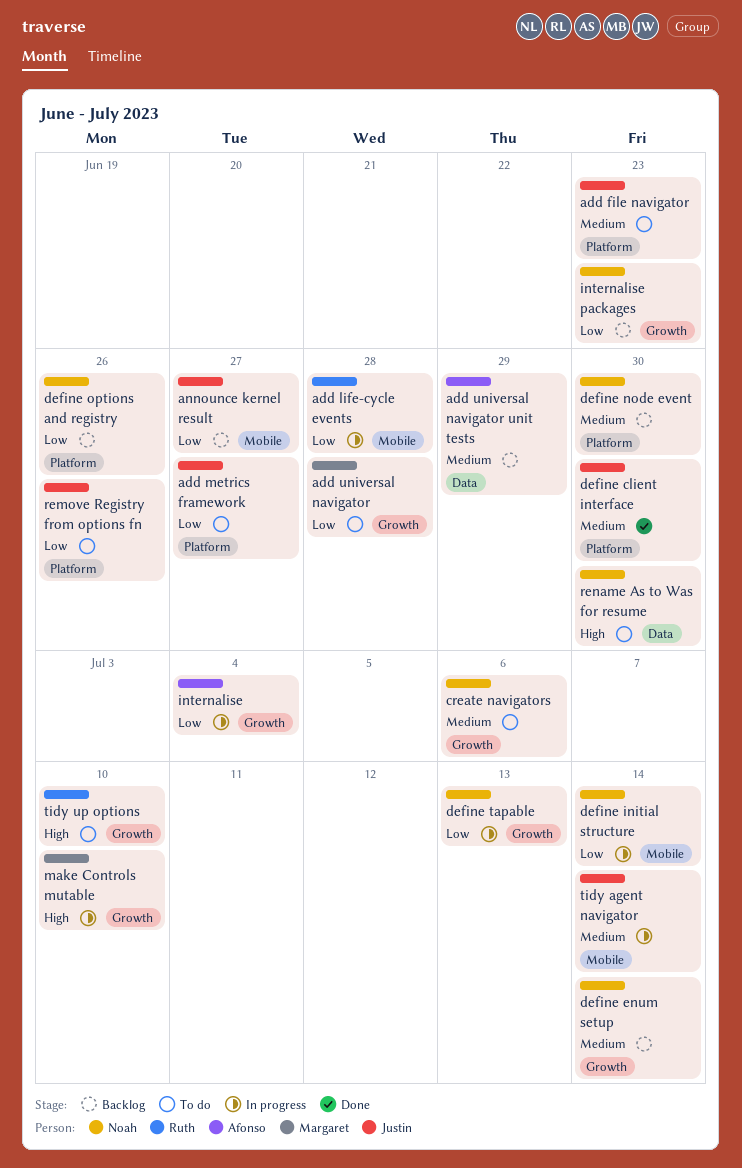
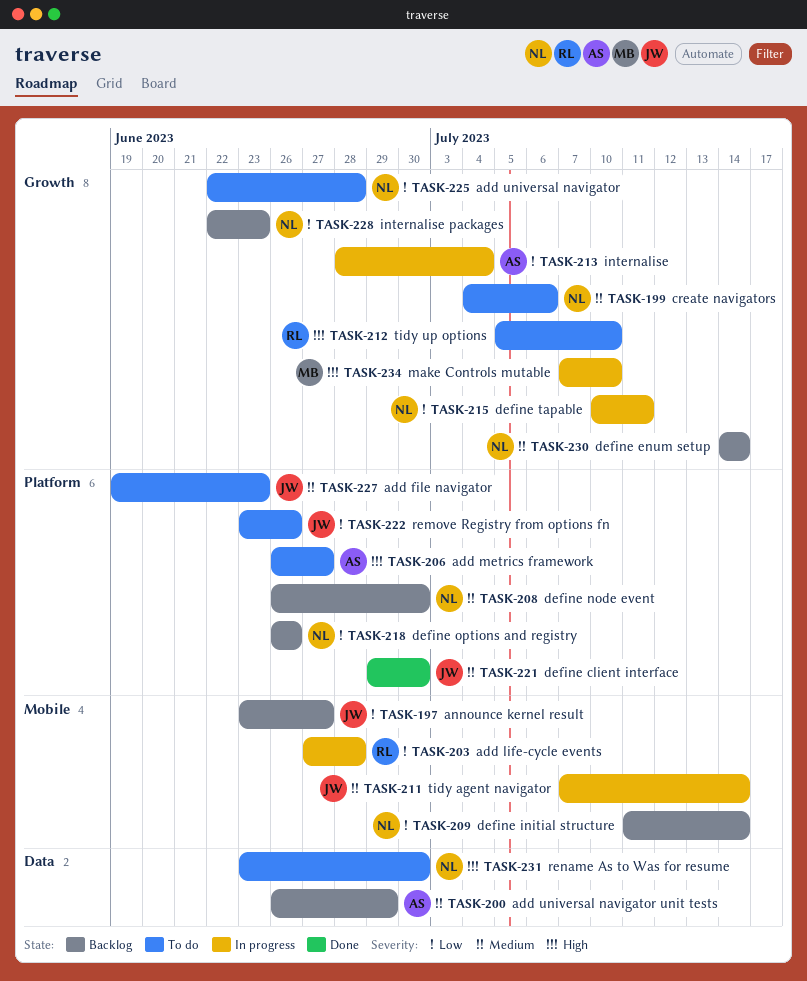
add metrics framework, owner: Justin -> Afonso
add metrics framework, priority: Low -> High
add universal navigator, owner: Margaret -> Noah
define initial structure, status: In progress -> Backlog
define tapable, due: Jul 13 -> Jul 11

